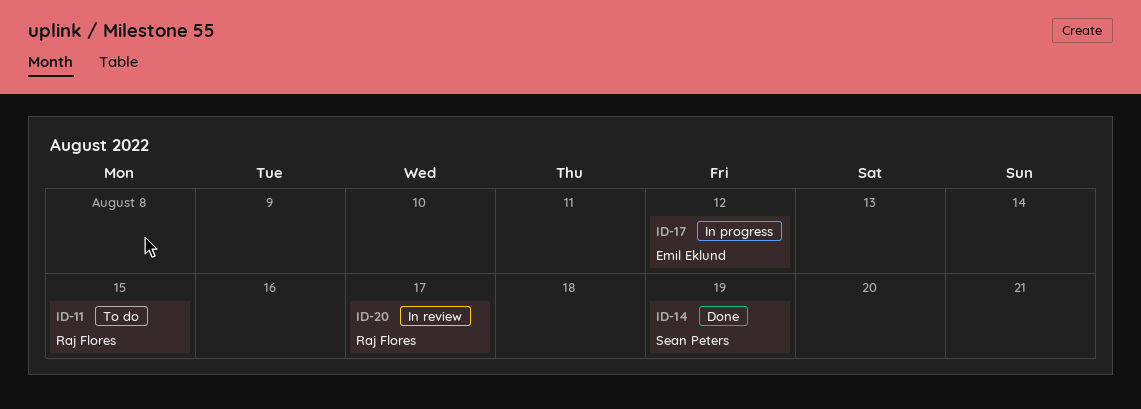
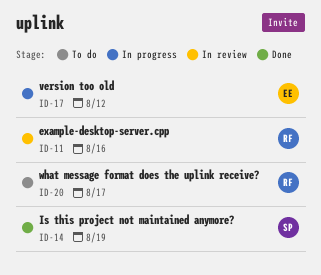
ID-11, status: To do -> In review
ID-11, due: Aug 15 -> Aug 16
ID-20, status: In review -> To do

